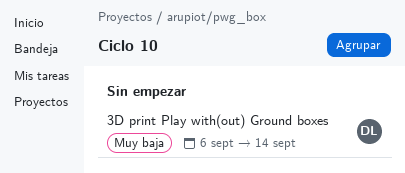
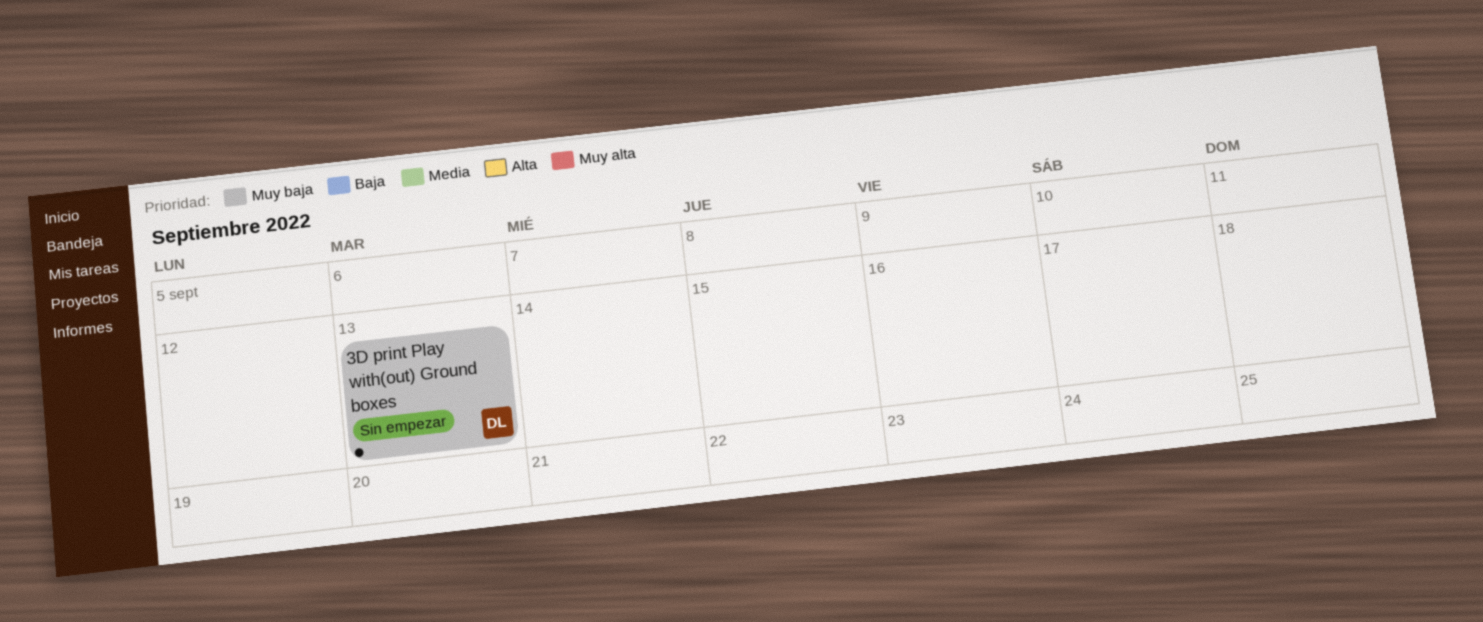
3D print Play with(out) Ground boxes, due: Sep 14 -> Sep 13

